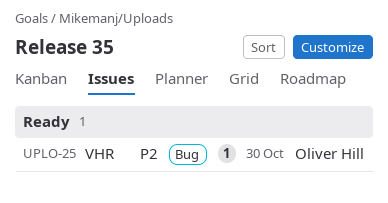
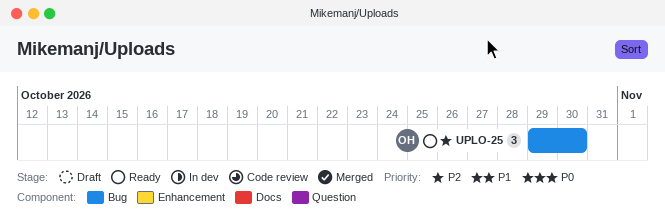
UPLO-25, estimate: 1 -> 3

